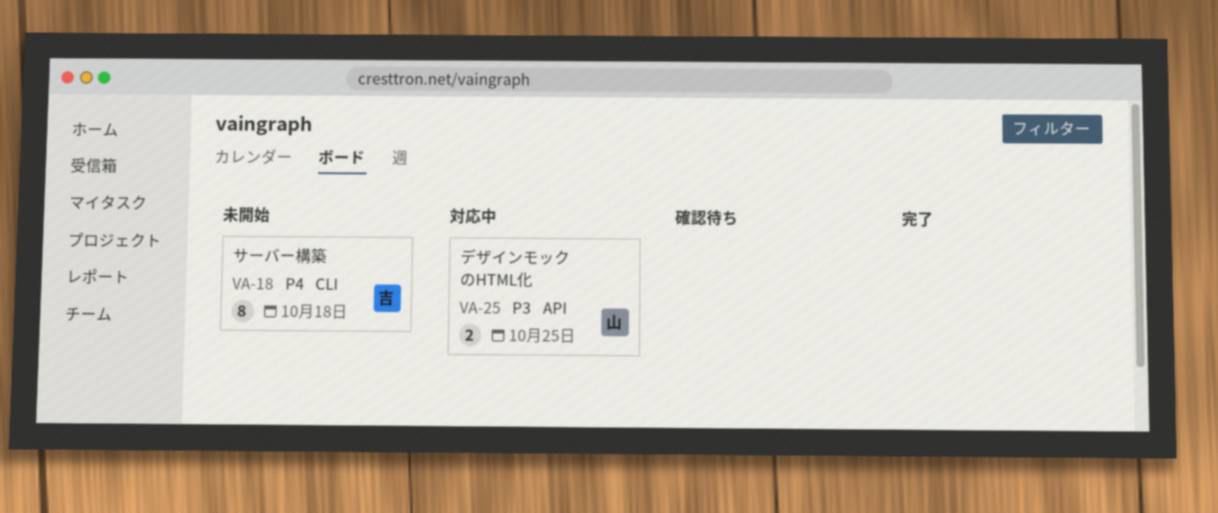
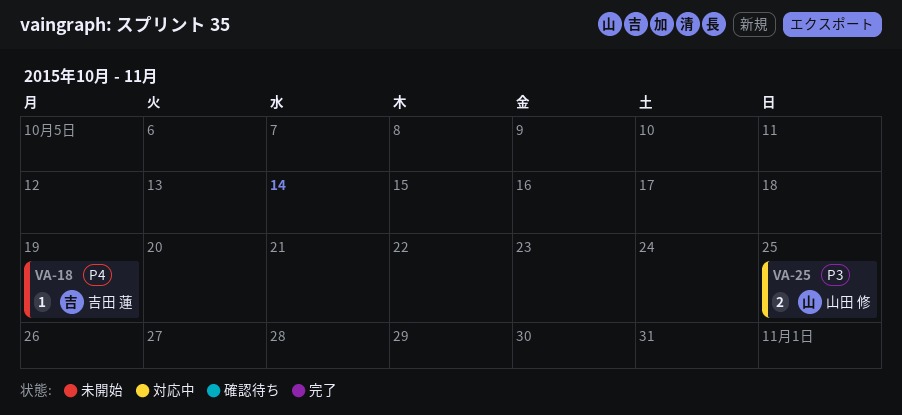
VA-18, estimate: 8 -> 1
VA-18, due: Oct 18 -> Oct 19

